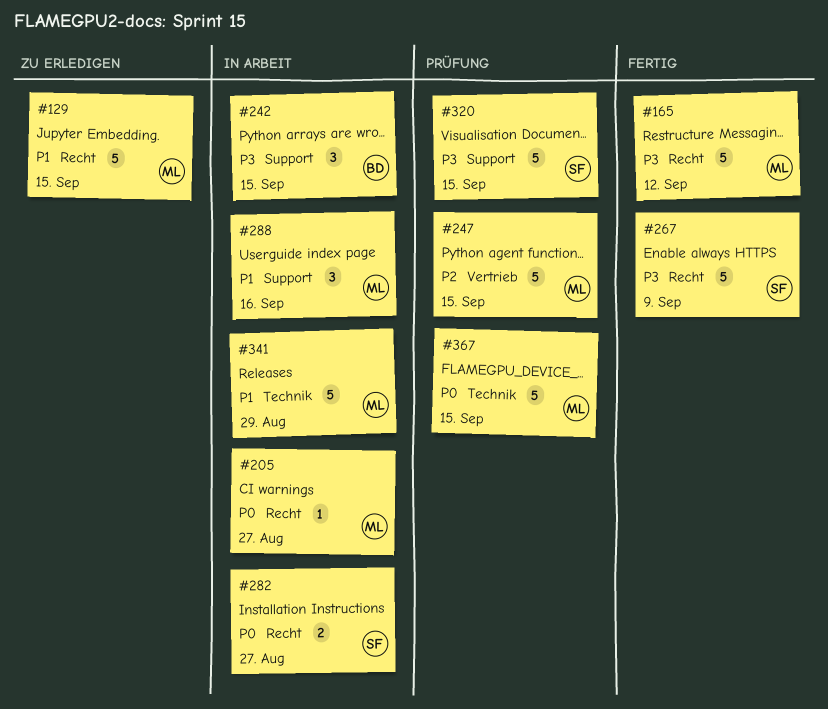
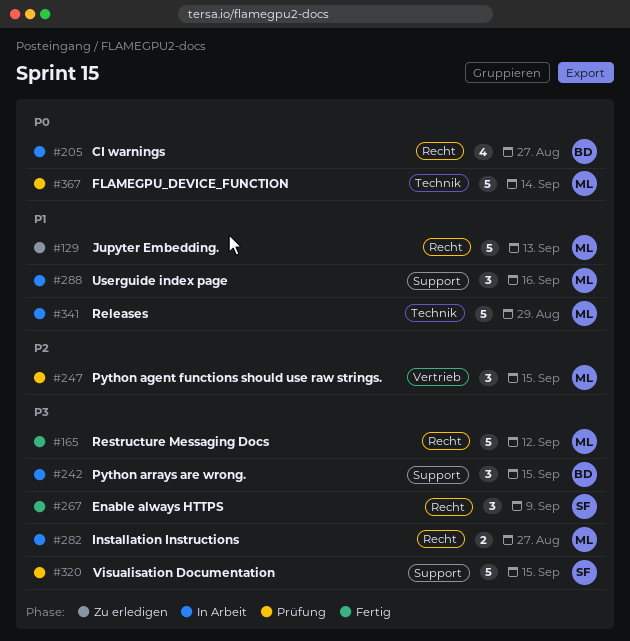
#129, due: Sep 15 -> Sep 13
#205, owner: ML -> BD
#205, estimate: 1 -> 4
#247, estimate: 5 -> 3
#267, estimate: 5 -> 3
#282, owner: SF -> ML
#282, priority: P0 -> P3
#367, due: Sep 15 -> Sep 14

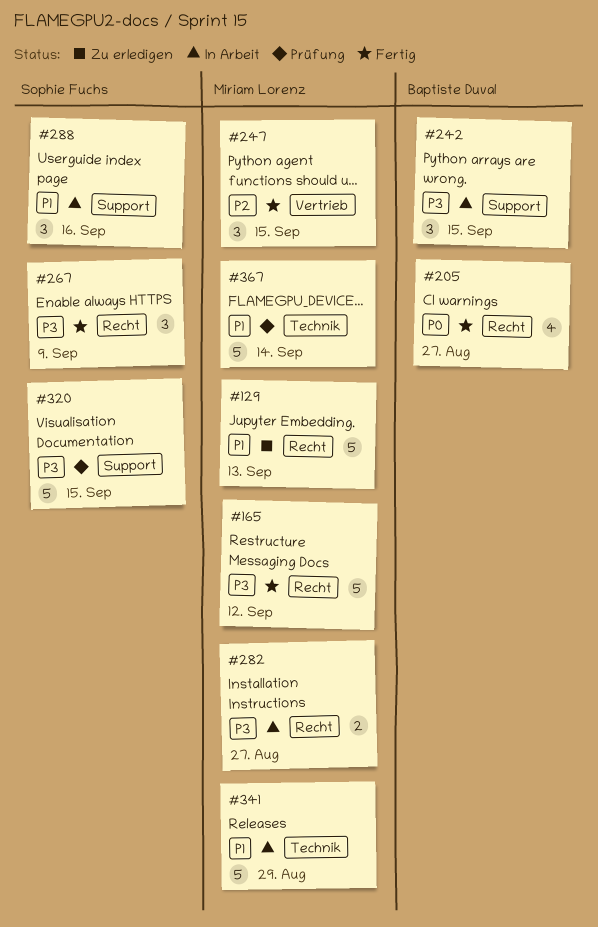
#205, status: In Arbeit -> Fertig
#247, status: Prüfung -> Fertig
#288, owner: Miriam Lorenz -> Sophie Fuchs
#367, priority: P0 -> P1

